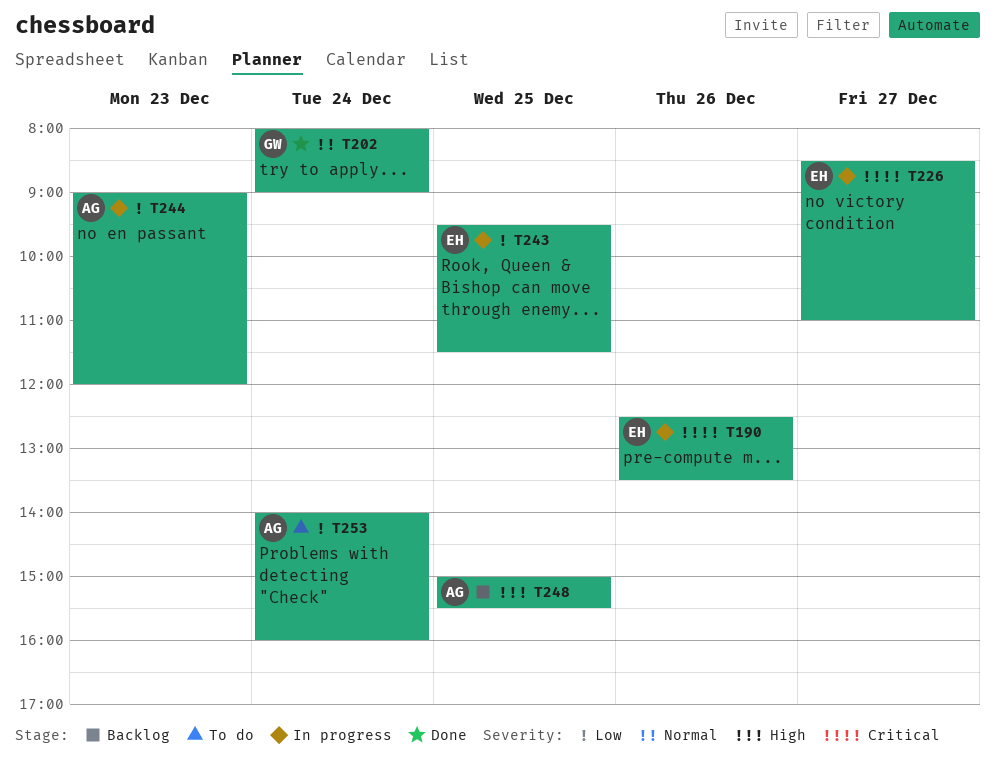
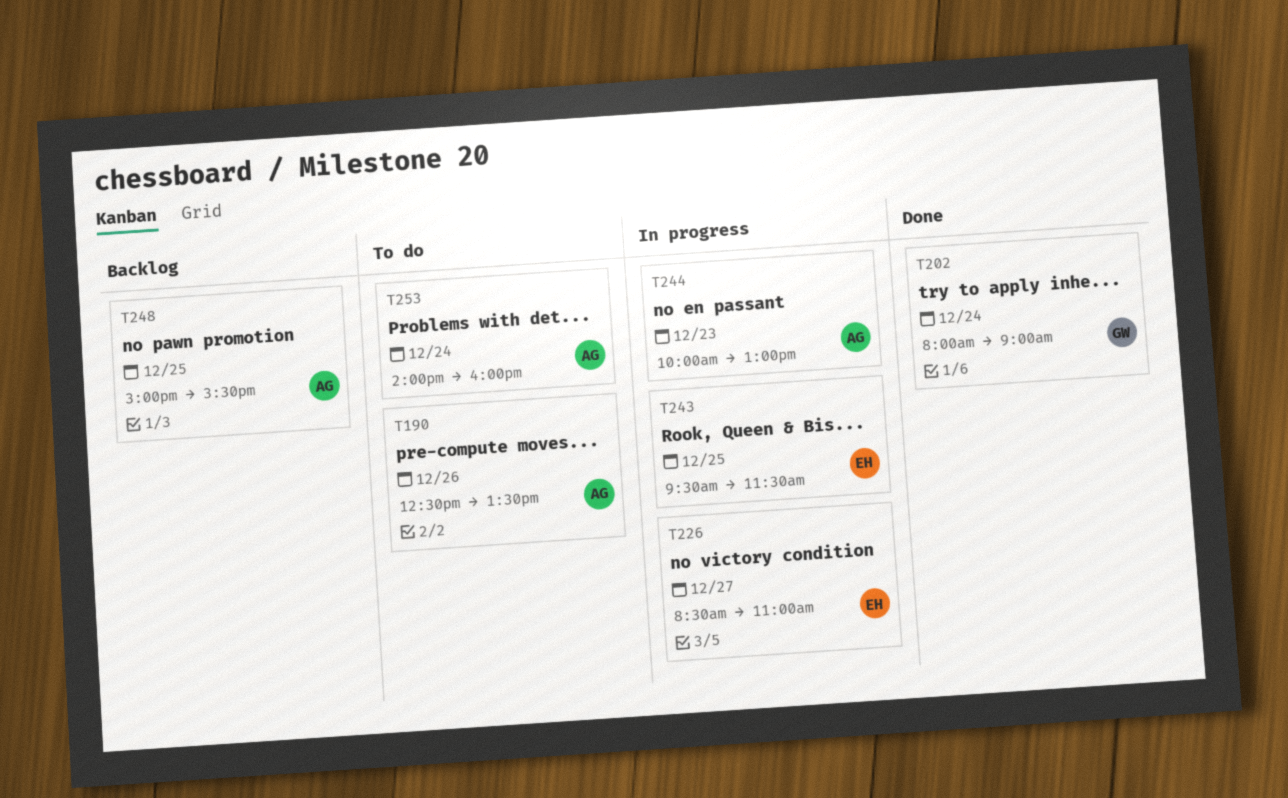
T190, status: In progress -> To do
T190, owner: EH -> AG
T244, begins: 09:00 -> 10:00
T244, ends: 12:00 -> 13:00

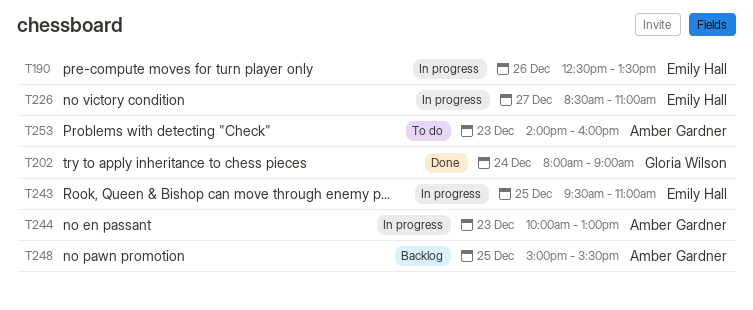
T190, status: To do -> In progress
T190, owner: Amber Gardner -> Emily Hall
T243, ends: 11:30 -> 11:00
T253, day: Dec 24 -> Dec 23

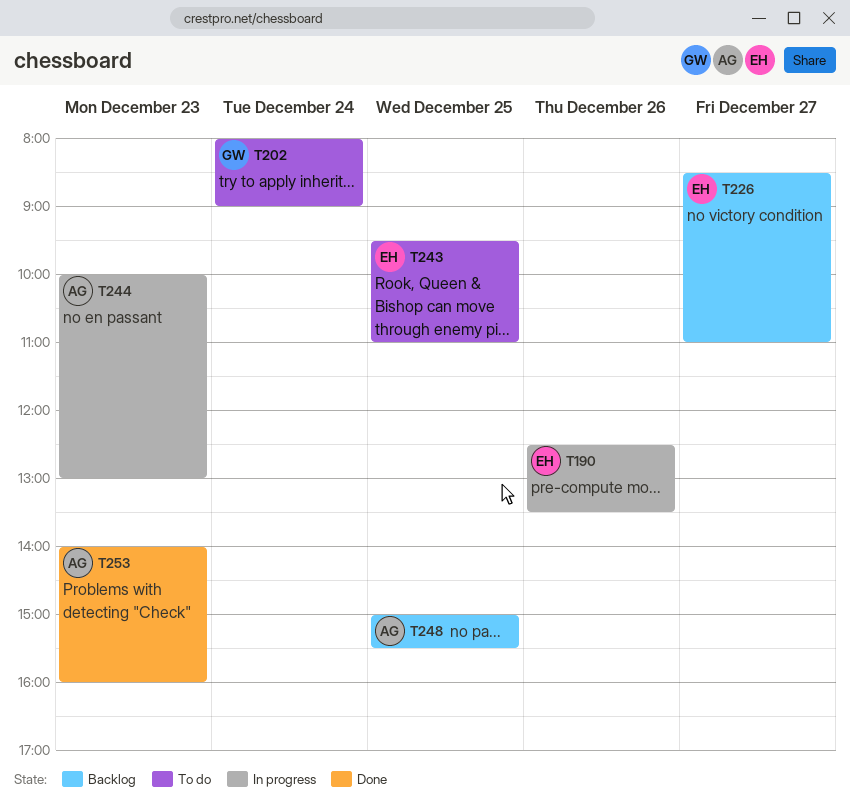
T202, status: Done -> To do
T226, status: In progress -> Backlog
T243, status: In progress -> To do
T253, status: To do -> Done

